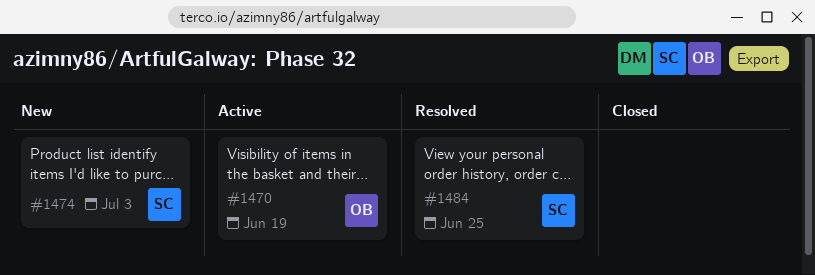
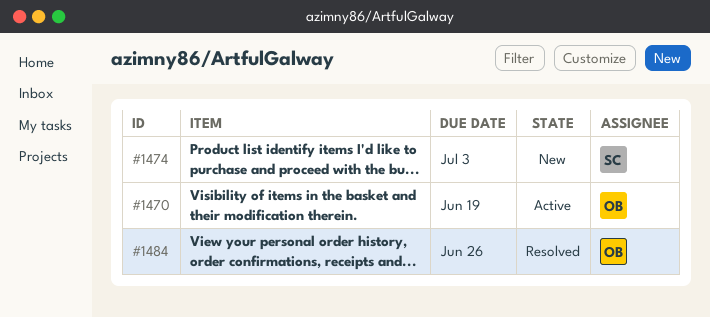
#1484, owner: SC -> OB
#1484, due: Jun 25 -> Jun 26

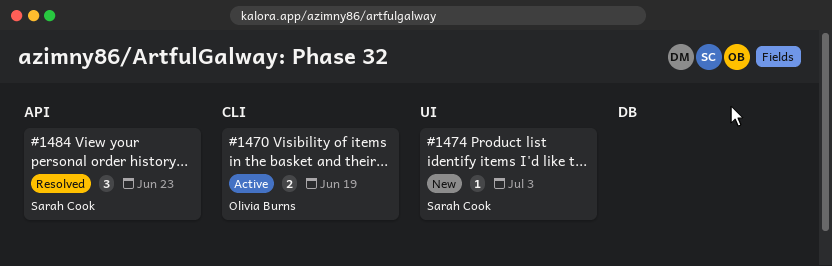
#1484, owner: Olivia Burns -> Sarah Cook
#1484, due: Jun 26 -> Jun 23

